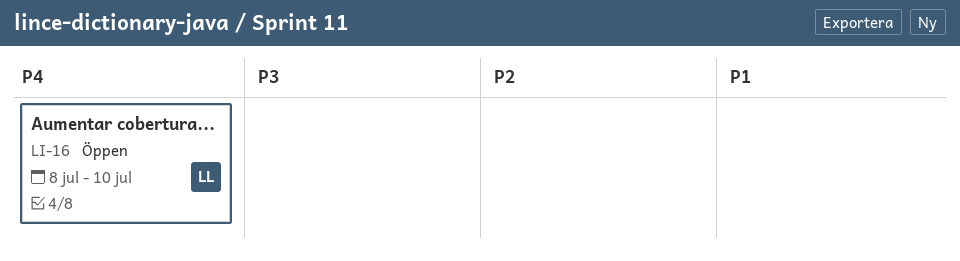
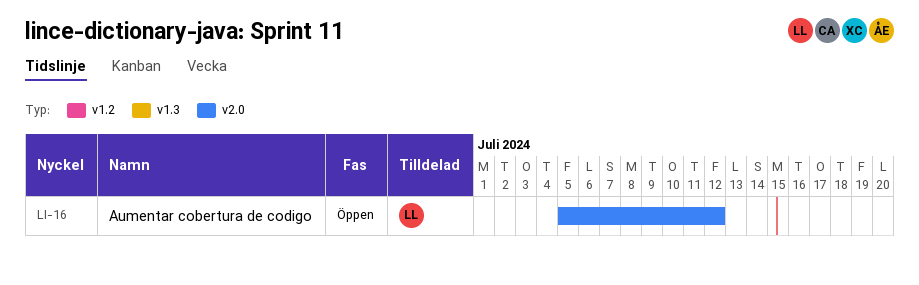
LI-16, start: Jul 8 -> Jul 5
LI-16, due: Jul 10 -> Jul 12

